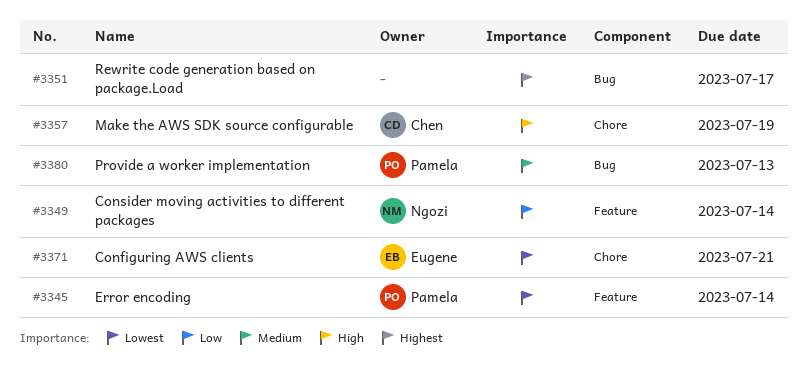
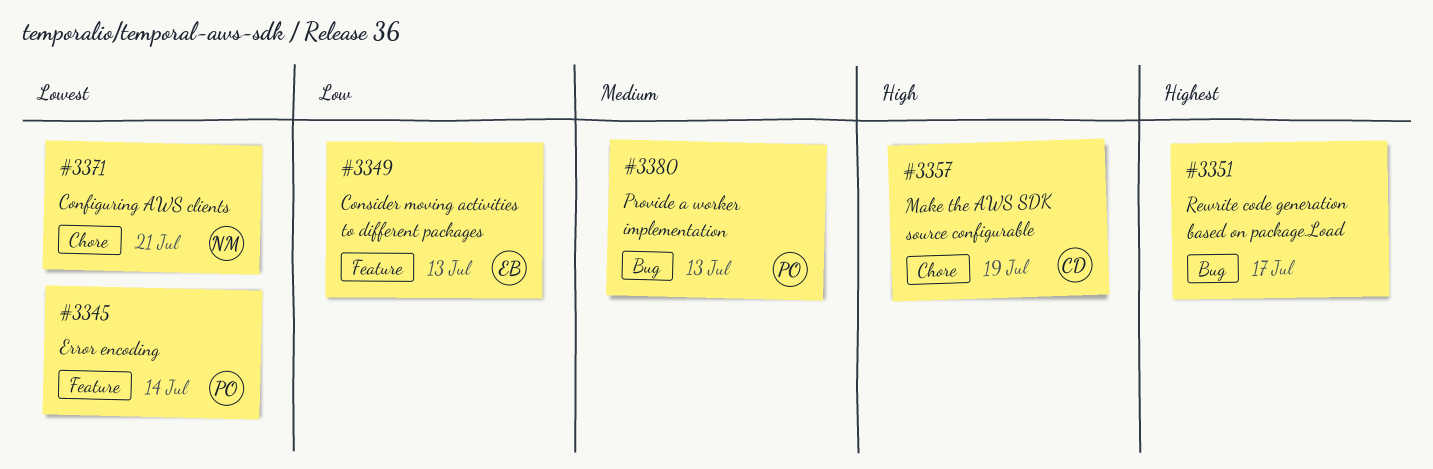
#3349, owner: Ngozi -> Eugene
#3349, due: Jul 14 -> Jul 13
#3371, owner: Eugene -> Ngozi

